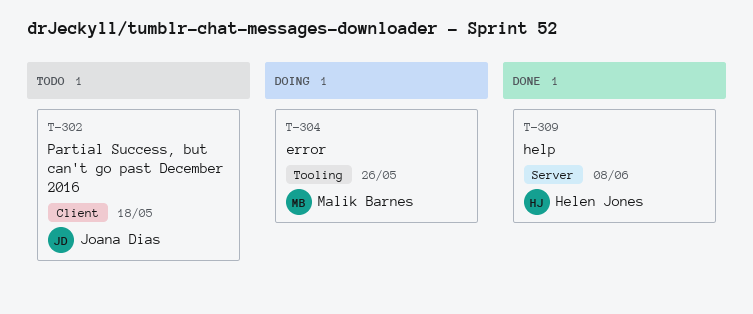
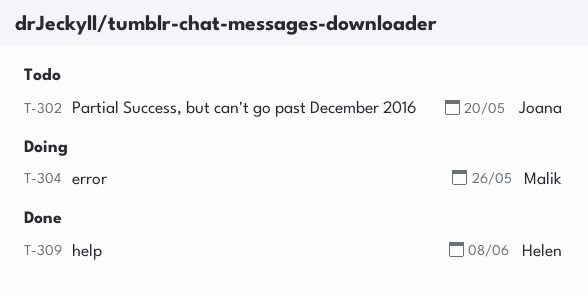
T-302, due: May 18 -> May 20

